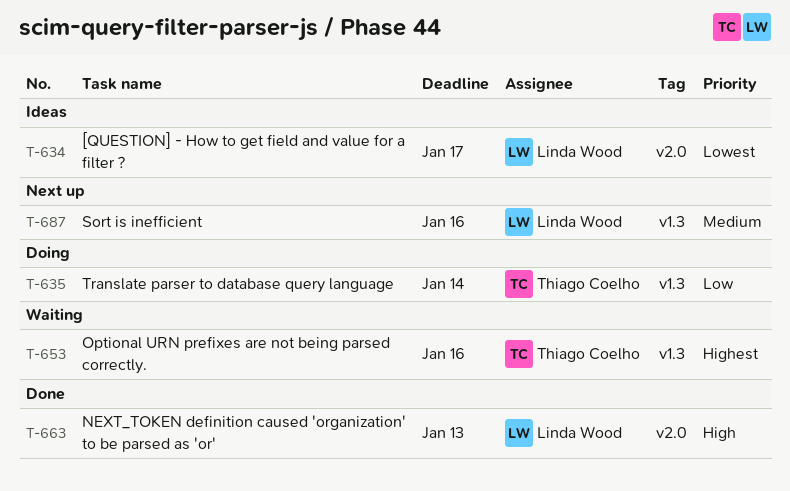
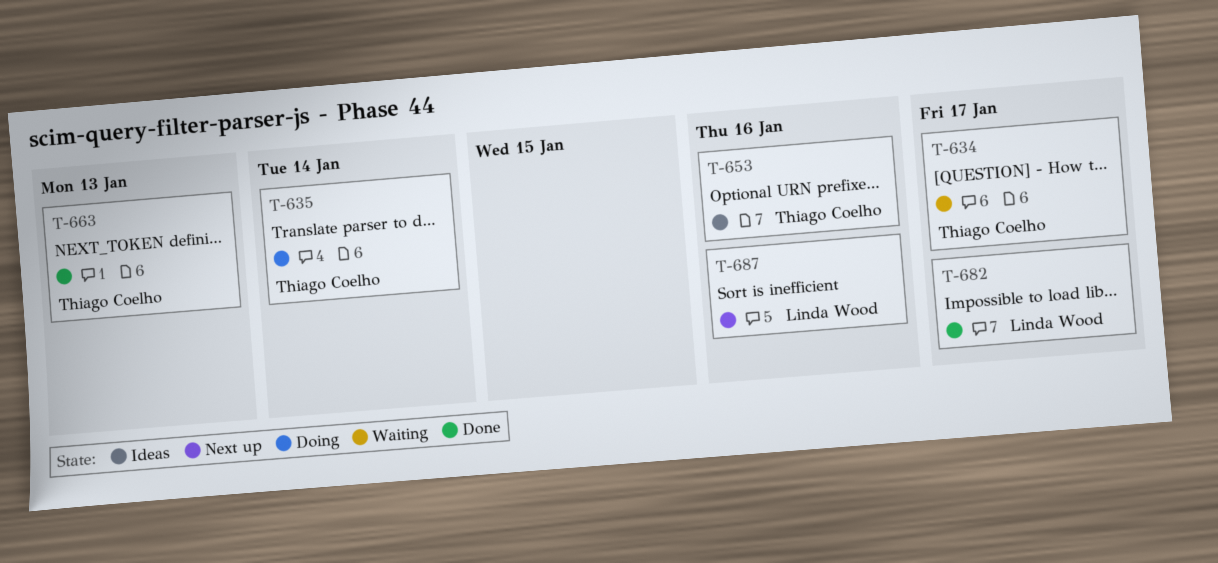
T-634, status: Ideas -> Waiting
T-634, owner: Linda Wood -> Thiago Coelho
T-653, status: Waiting -> Ideas
T-663, owner: Linda Wood -> Thiago Coelho
T-682: none -> present

